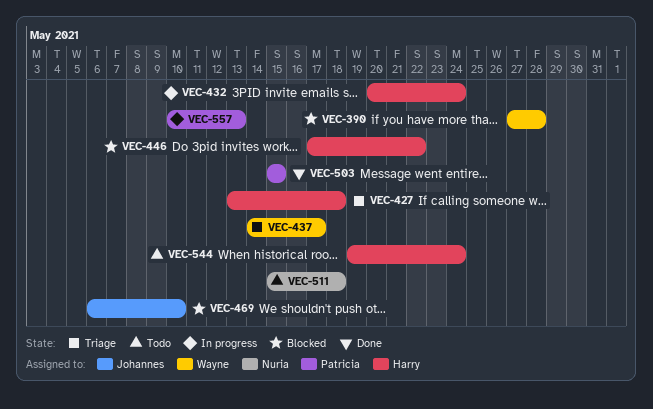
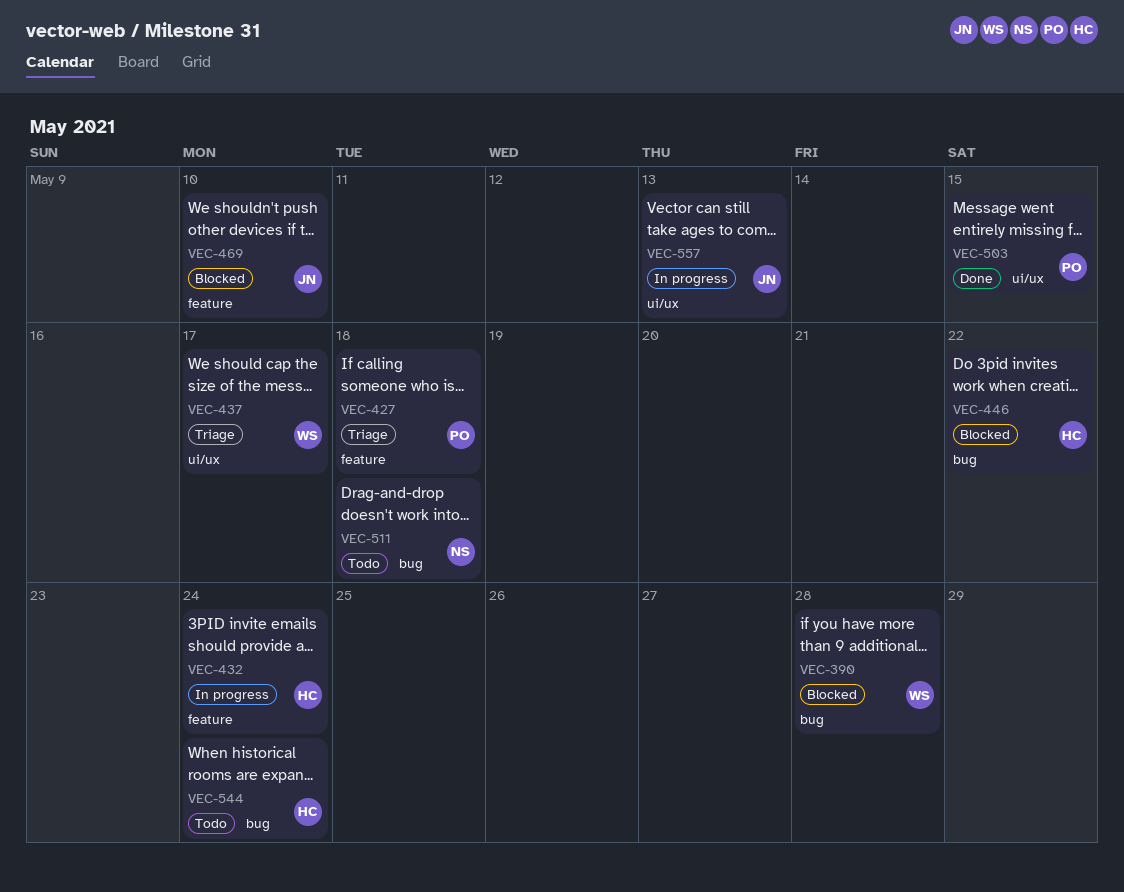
VEC-427, owner: Harry -> Patricia
VEC-557, owner: Patricia -> Johannes

